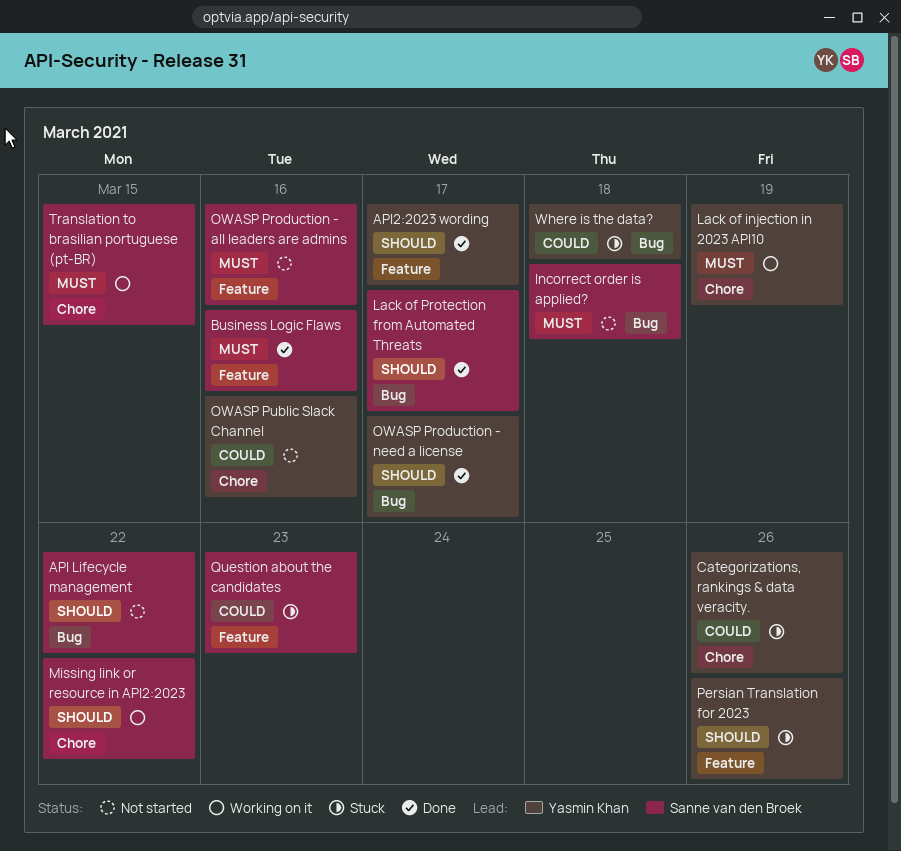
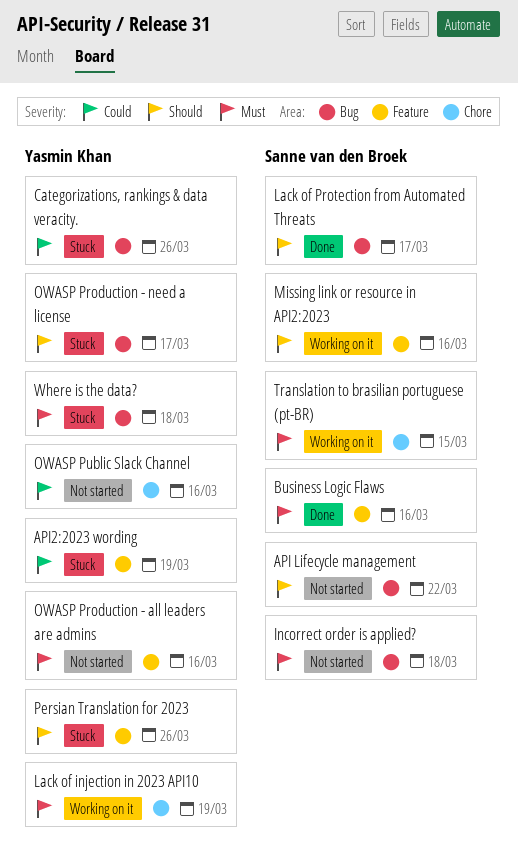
API2:2023 wording, status: Done -> Stuck
API2:2023 wording, priority: Should -> Could
API2:2023 wording, due: Mar 17 -> Mar 19
Categorizations, rankings & data veracity., label: Chore -> Bug
Missing link or resource in API2:2023, label: Chore -> Feature
Missing link or resource in API2:2023, due: Mar 22 -> Mar 16
OWASP Production - all leaders are admins, owner: Sanne van den Broek -> Yasmin Khan
OWASP Production - need a license, status: Done -> Stuck
Question about the candidates: present -> none
Where is the data?, priority: Could -> Must

